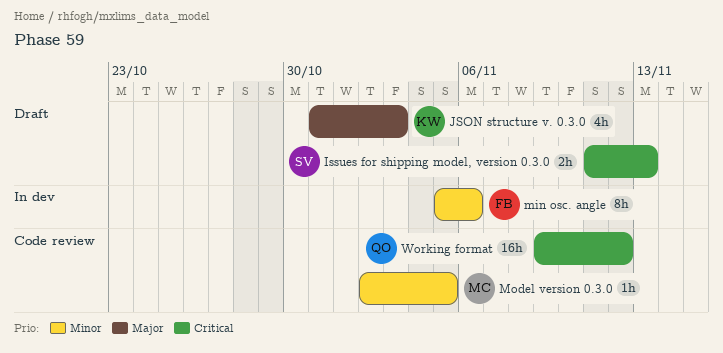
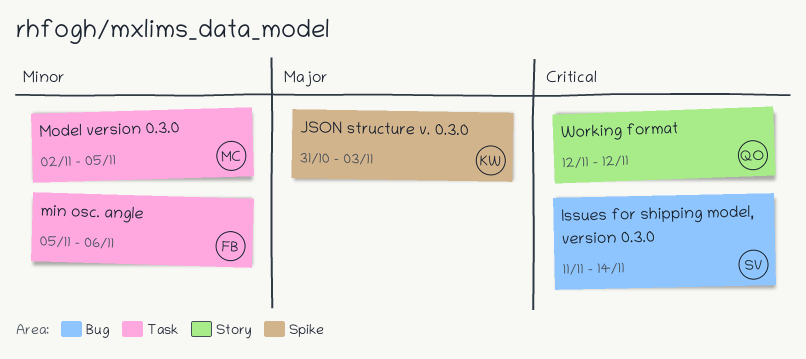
Issues for shipping model, version 0.3.0, due: Nov 13 -> Nov 14
Working format, start: Nov 9 -> Nov 12

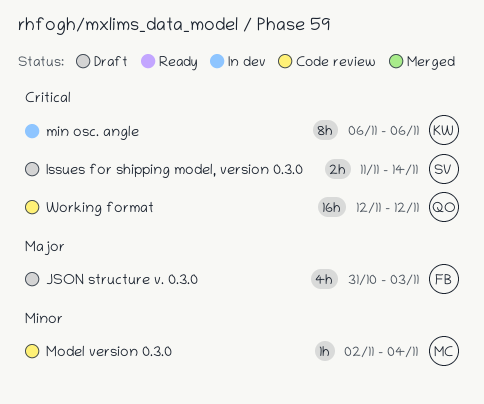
JSON structure v. 0.3.0, owner: KW -> FB
min osc. angle, owner: FB -> KW
min osc. angle, priority: Minor -> Critical
min osc. angle, start: Nov 5 -> Nov 6
Model version 0.3.0, due: Nov 5 -> Nov 4

